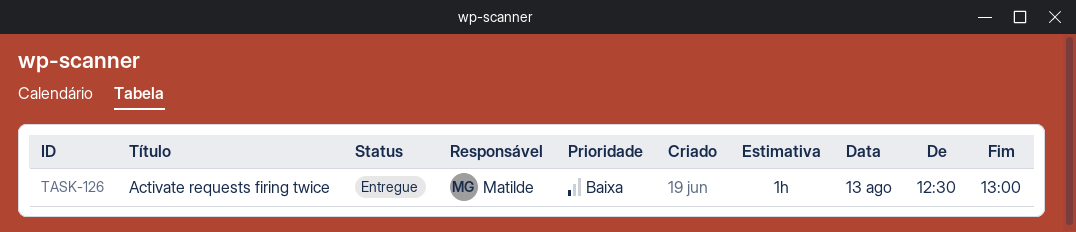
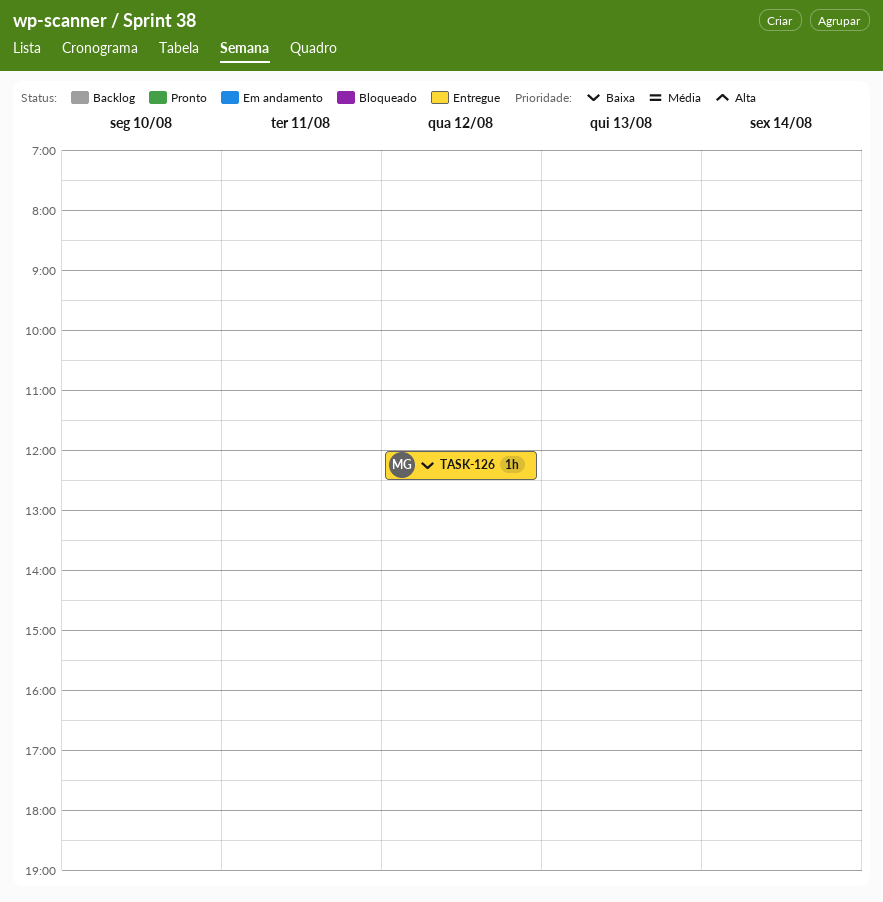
TASK-126, day: Aug 13 -> Aug 12
TASK-126, begins: 12:30 -> 12:00
TASK-126, ends: 13:00 -> 12:30

